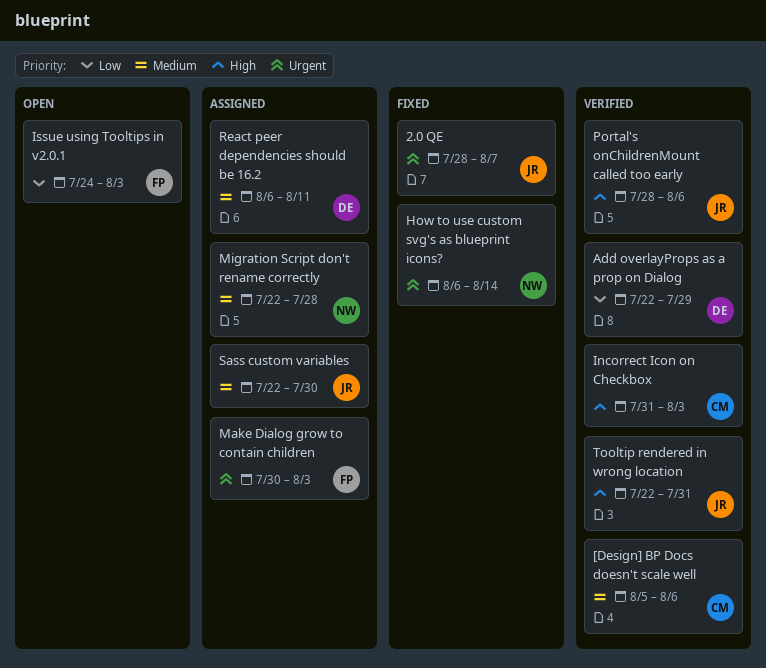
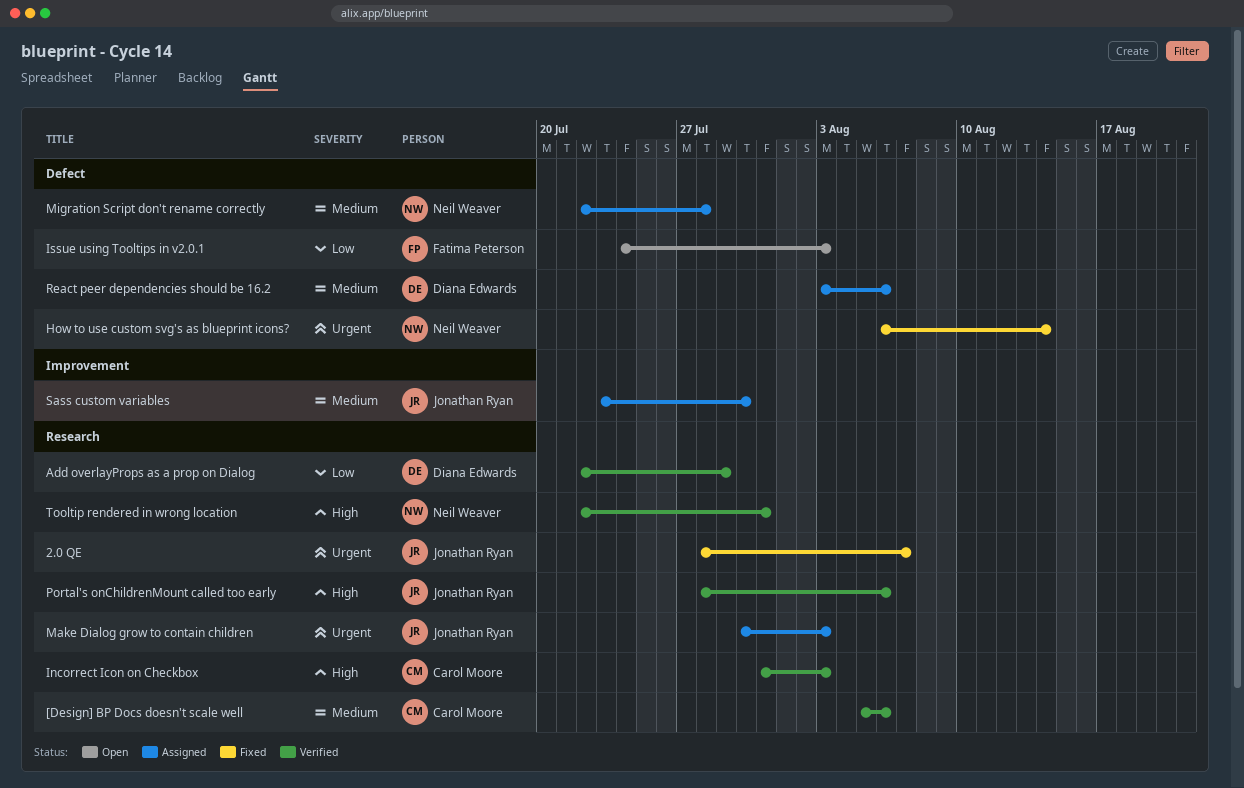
Make Dialog grow to contain children, owner: Fatima Peterson -> Jonathan Ryan
React peer dependencies should be 16.2, start: Aug 6 -> Aug 3
React peer dependencies should be 16.2, due: Aug 11 -> Aug 6
Sass custom variables, start: Jul 22 -> Jul 23
Tooltip rendered in wrong location, owner: Jonathan Ryan -> Neil Weaver

